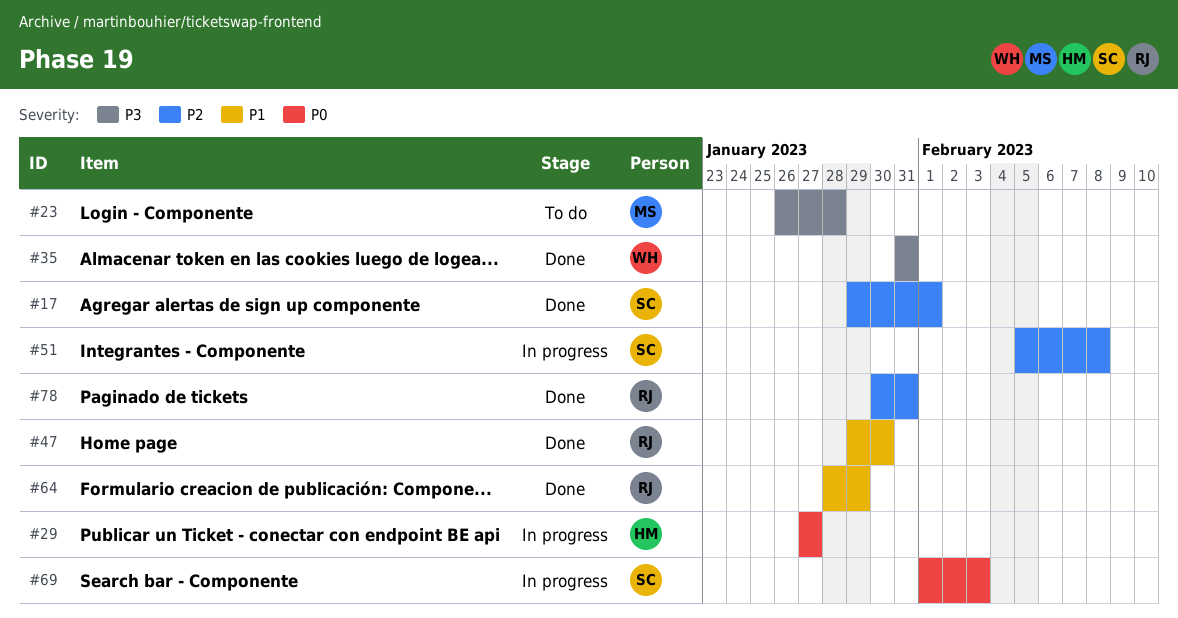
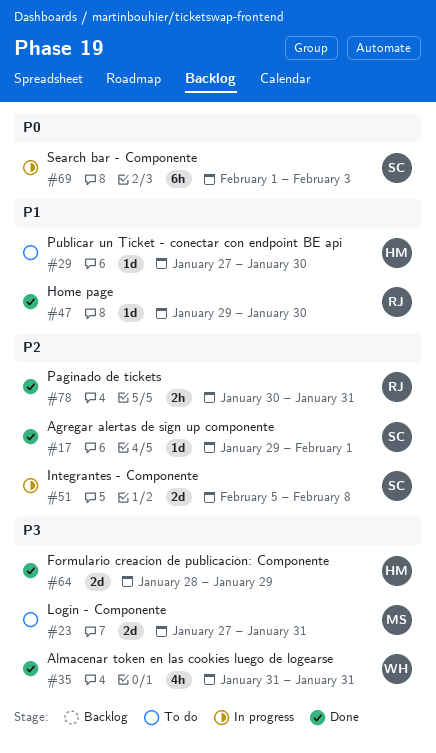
#23, start: Jan 26 -> Jan 27
#23, due: Jan 28 -> Jan 31
#29, status: In progress -> To do
#29, priority: P0 -> P1
#29, due: Jan 27 -> Jan 30
#64, owner: RJ -> HM
#64, priority: P1 -> P3

